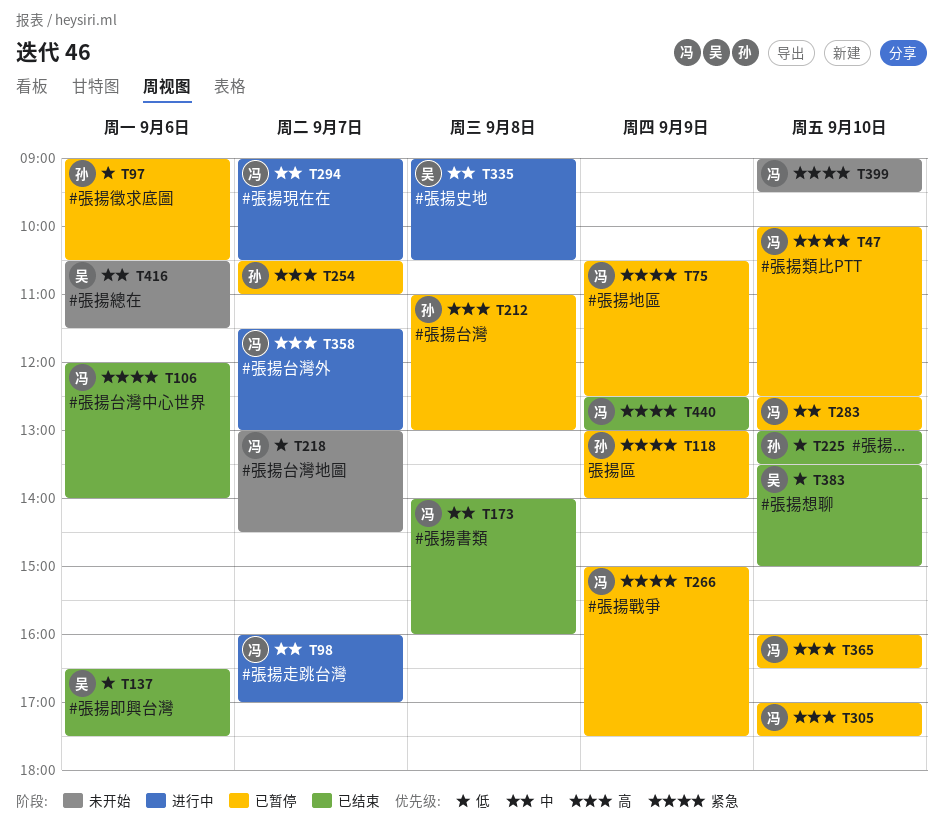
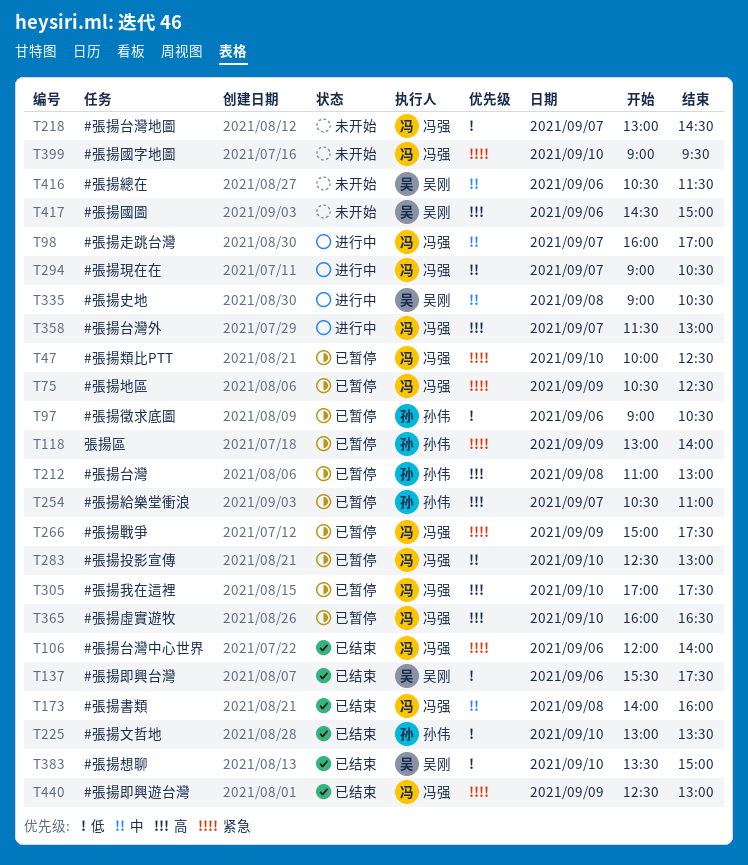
T137, begins: 16:30 -> 15:30
T417: none -> present

